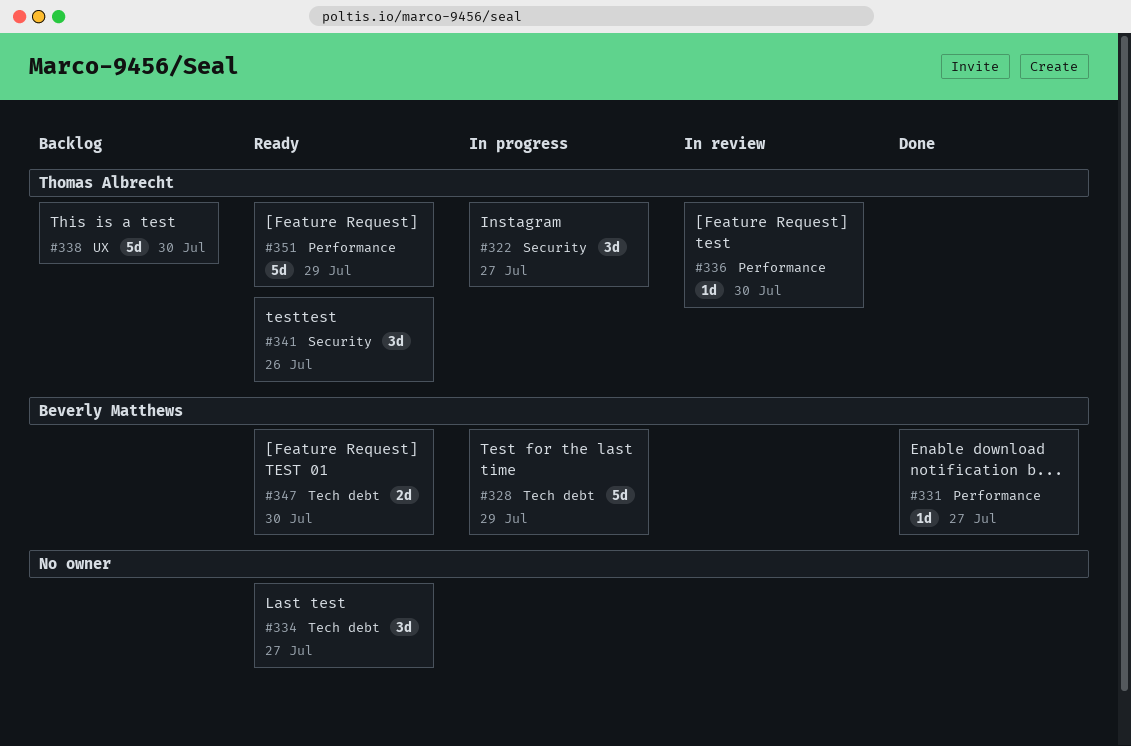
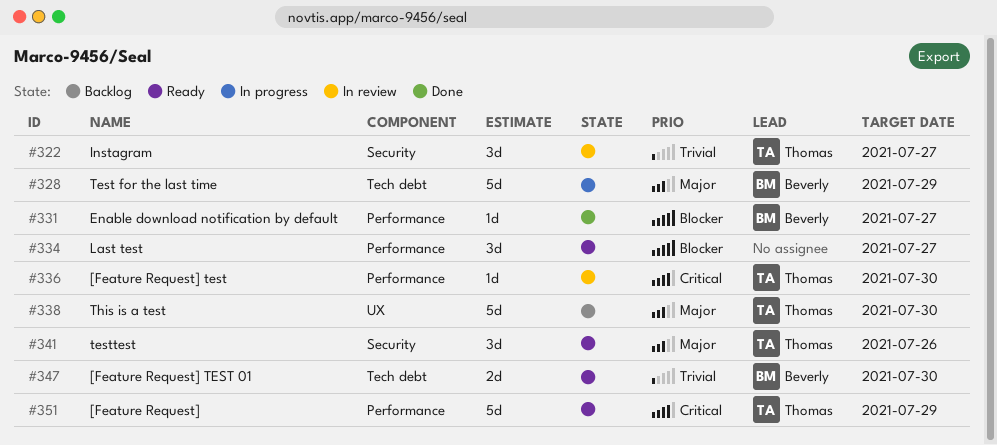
#322, status: In progress -> In review
#334, label: Tech debt -> Performance

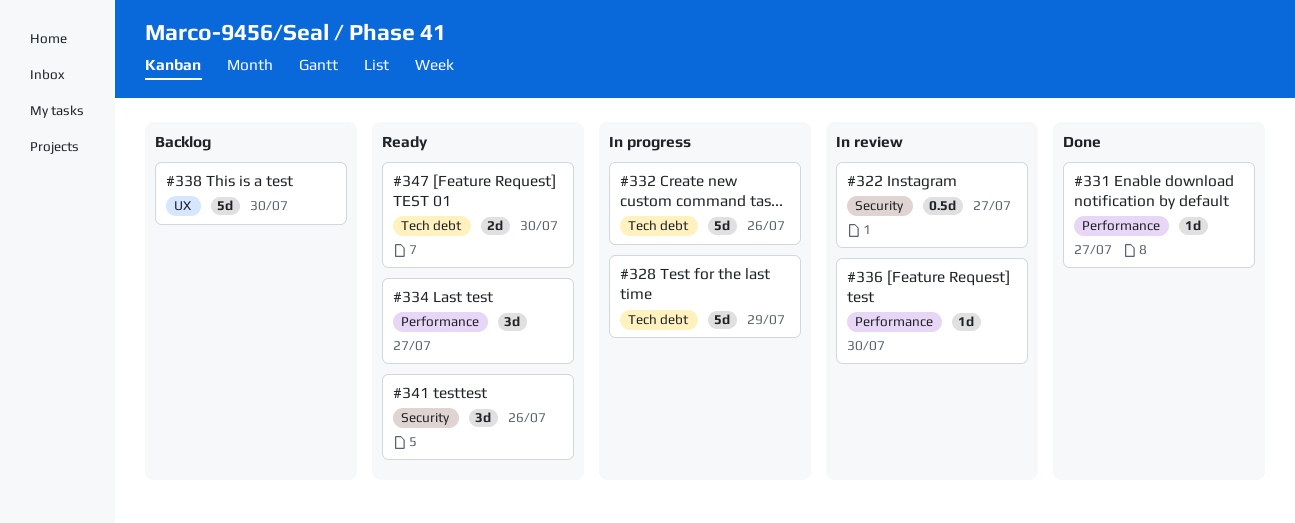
#322, estimate: 3d -> 0.5d
#332: none -> present
#351: present -> none

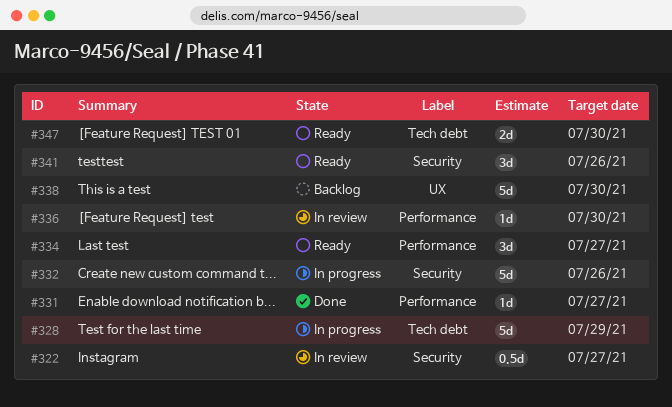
#332, label: Tech debt -> Security

